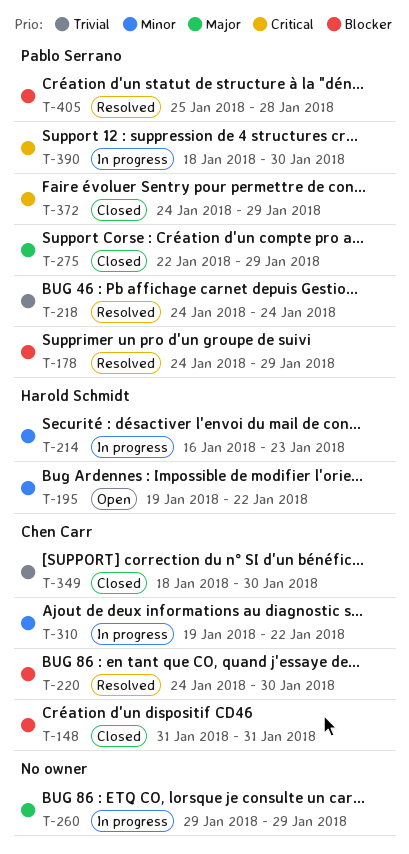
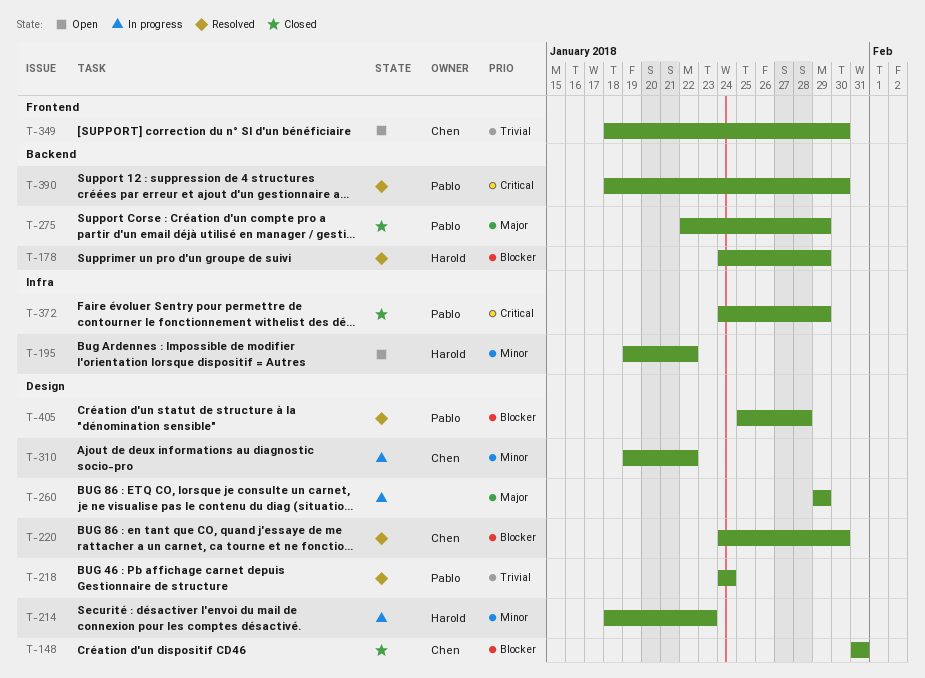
T-178, owner: Pablo Serrano -> Harold Schmidt
T-214, start: Jan 16 -> Jan 18
T-349, status: Closed -> Open
T-390, status: In progress -> Resolved

